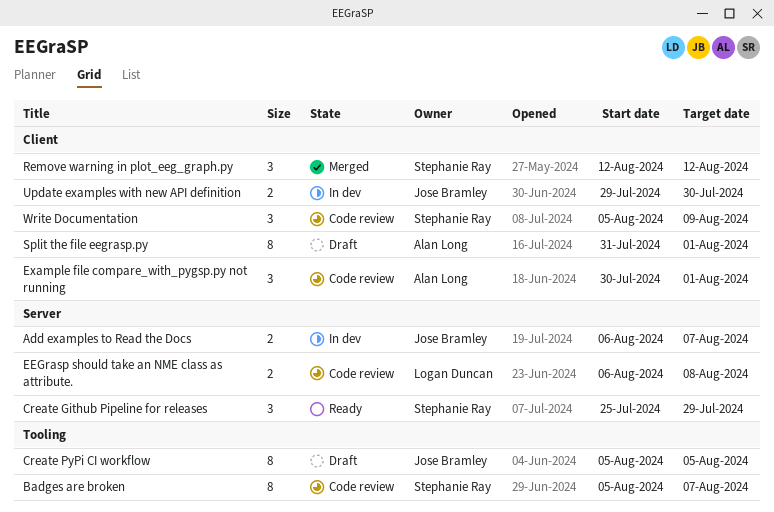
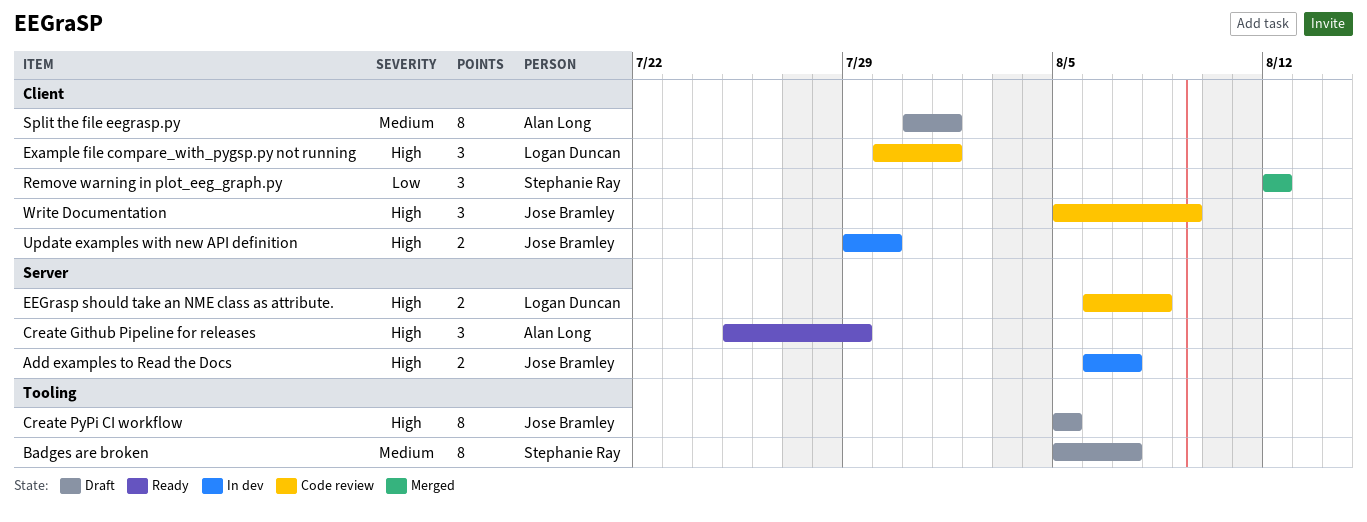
Badges are broken, status: Code review -> Draft
Create Github Pipeline for releases, owner: Stephanie Ray -> Alan Long
Example file compare_with_pygsp.py not running, owner: Alan Long -> Logan Duncan
Write Documentation, owner: Stephanie Ray -> Jose Bramley

